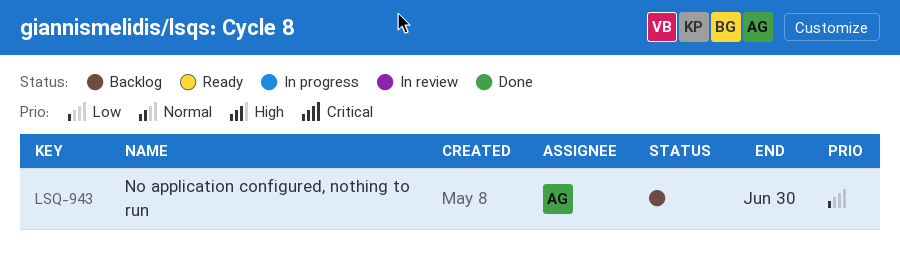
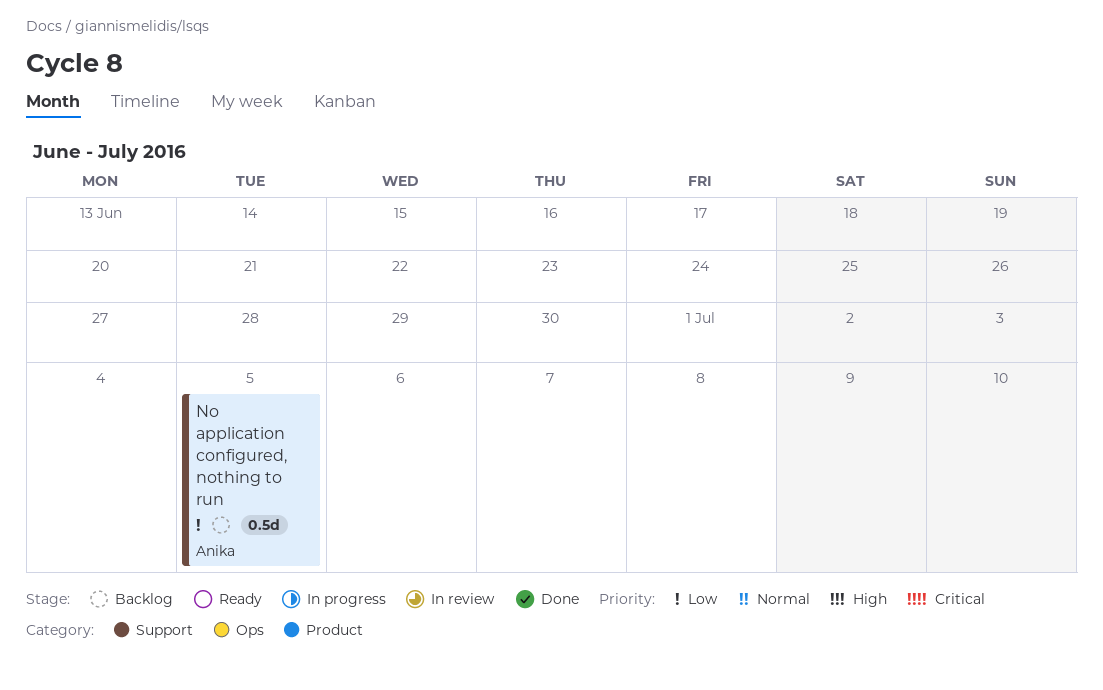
No application configured, nothing to run, due: Jun 30 -> Jul 5

